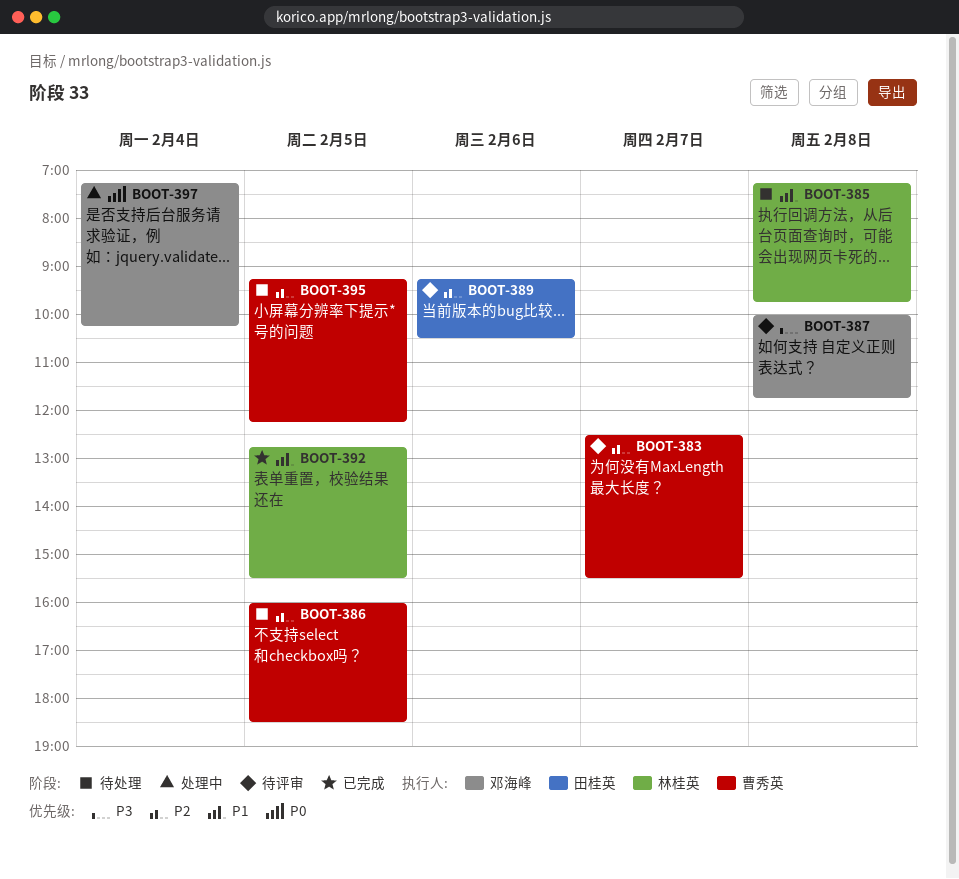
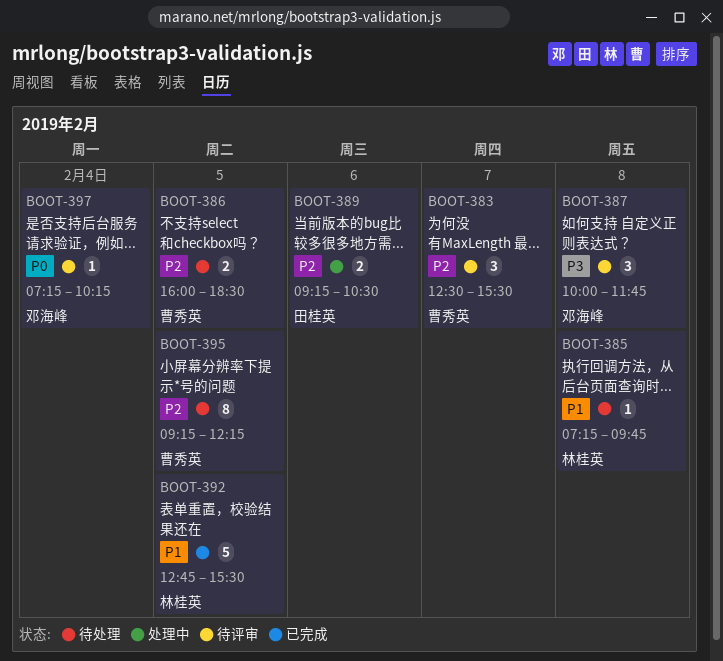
BOOT-389, status: 待评审 -> 处理中
BOOT-397, status: 处理中 -> 待评审

